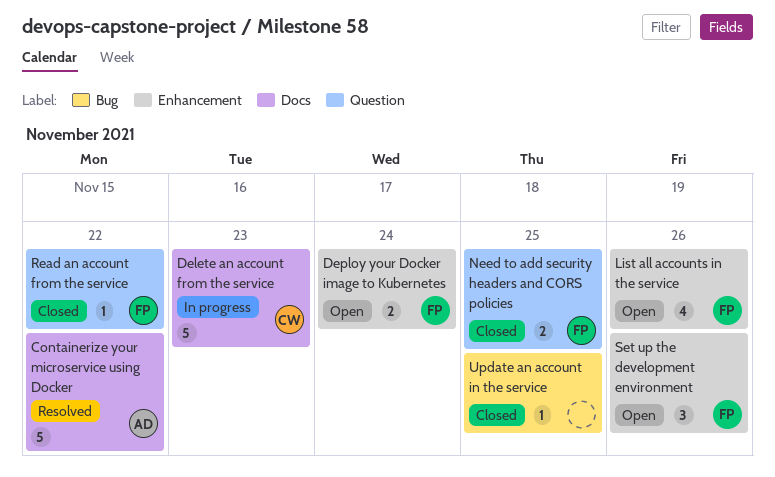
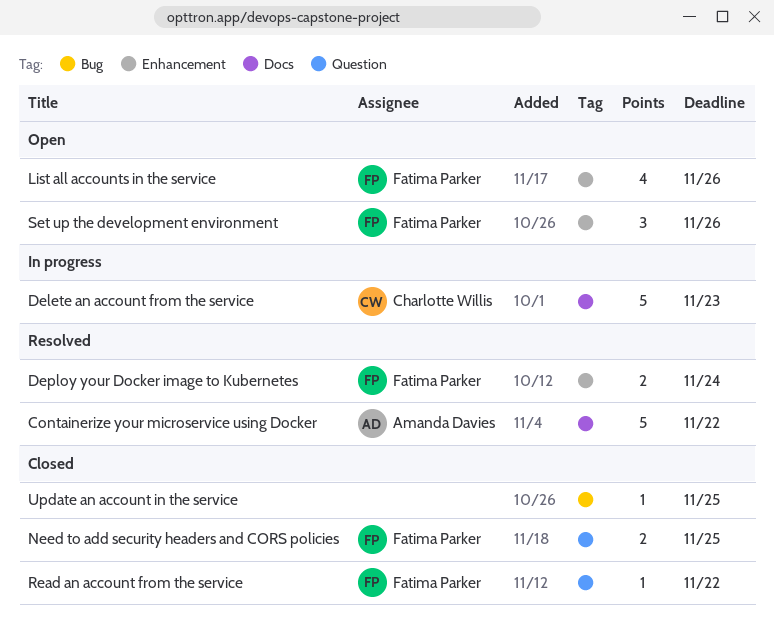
Deploy your Docker image to Kubernetes, status: Open -> Resolved

